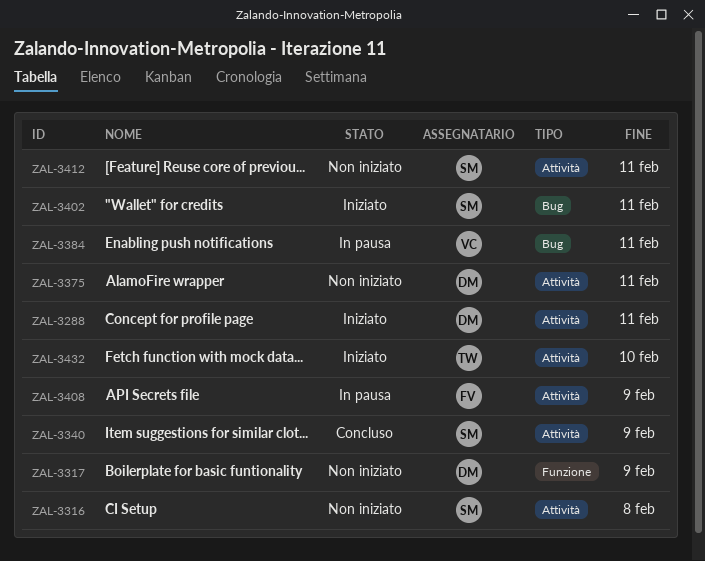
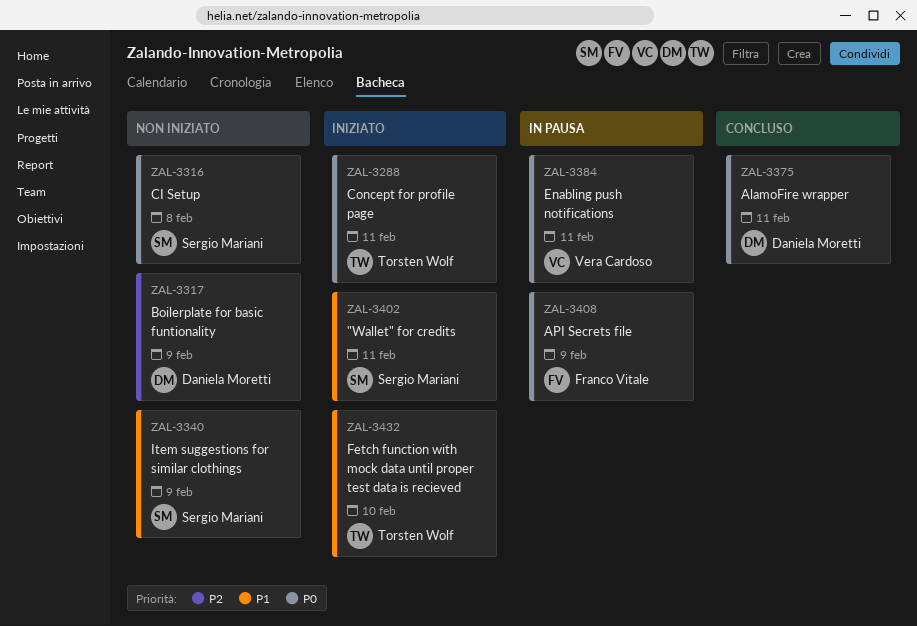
ZAL-3288, owner: Daniela Moretti -> Torsten Wolf
ZAL-3340, status: Concluso -> Non iniziato
ZAL-3375, status: Non iniziato -> Concluso
ZAL-3412: present -> none

